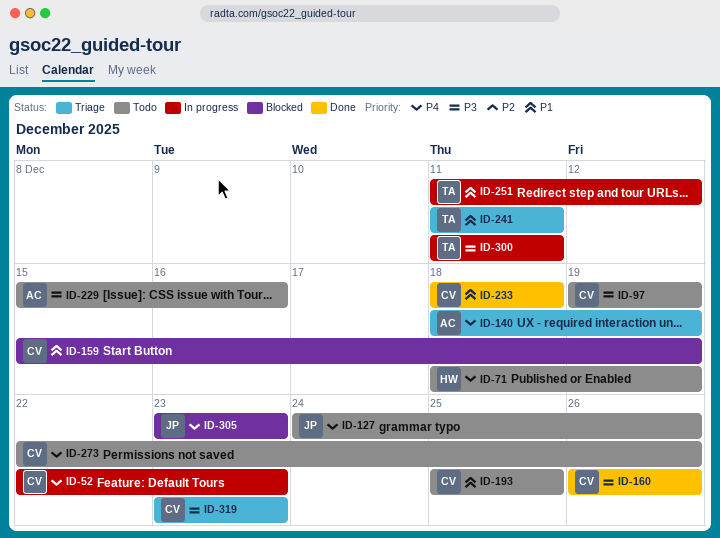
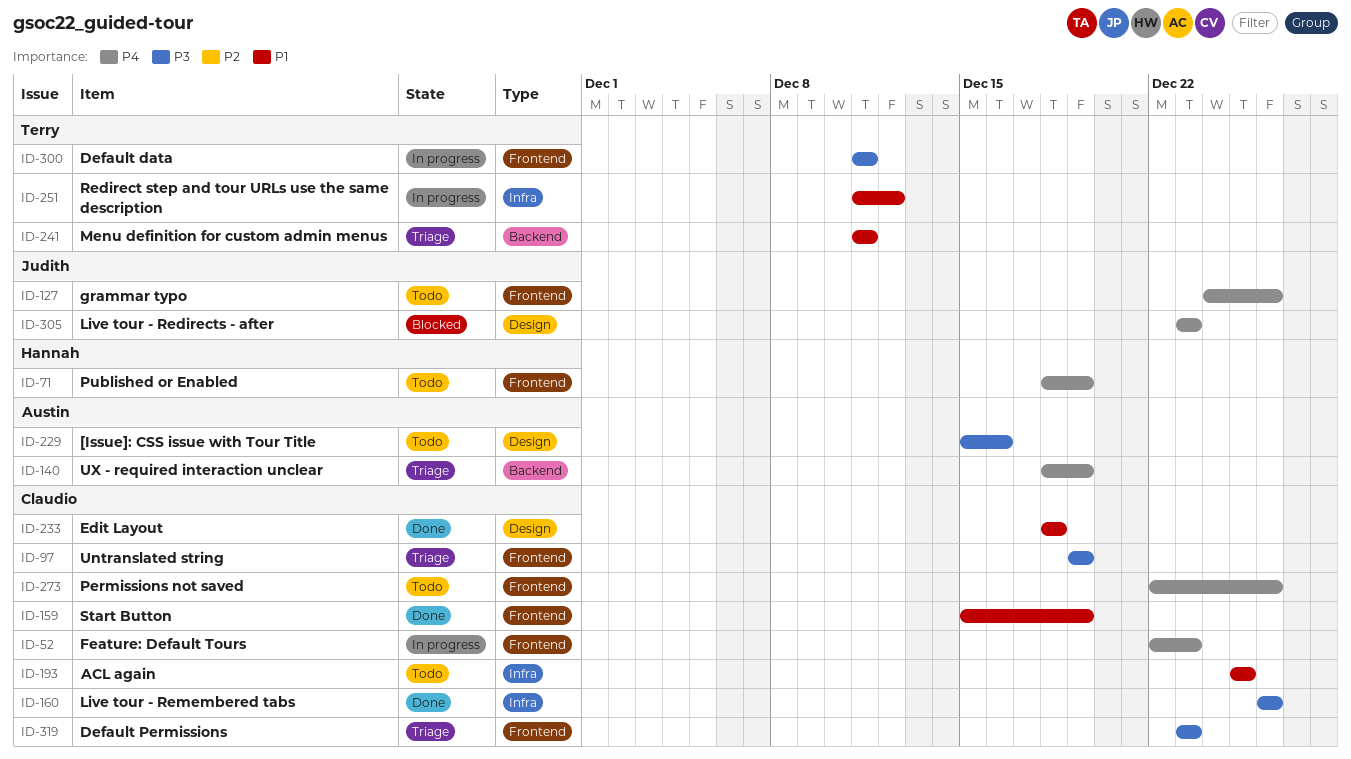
ID-97, status: Todo -> Triage
ID-159, status: Blocked -> Done

